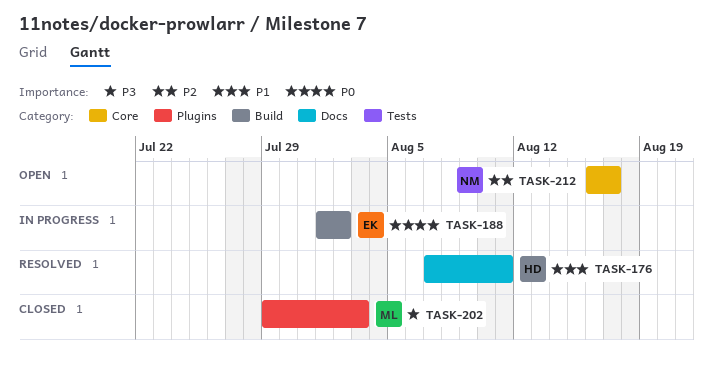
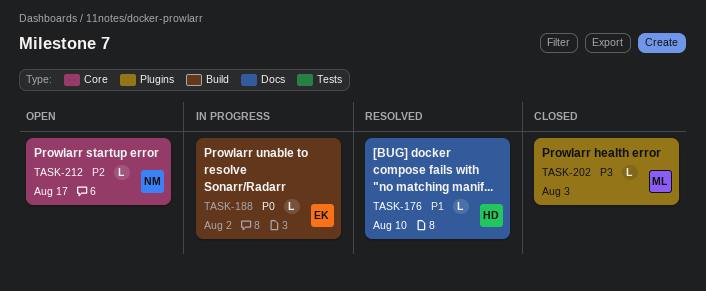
TASK-176, due: Aug 11 -> Aug 10

